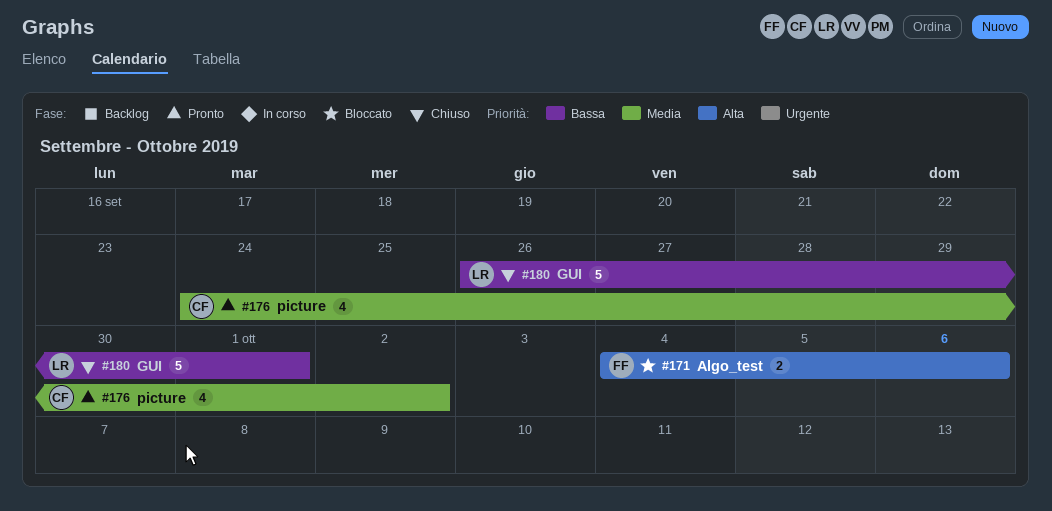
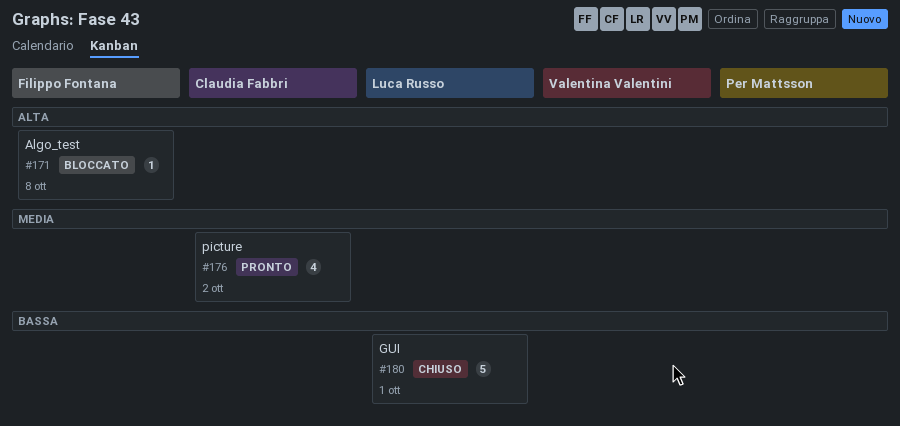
#171, estimate: 2 -> 1
#171, due: Oct 6 -> Oct 8

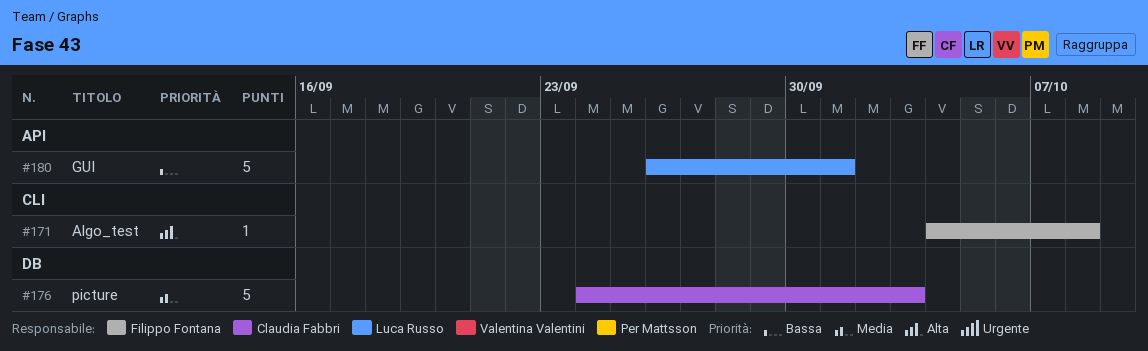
#176, estimate: 4 -> 5
#176, due: Oct 2 -> Oct 3

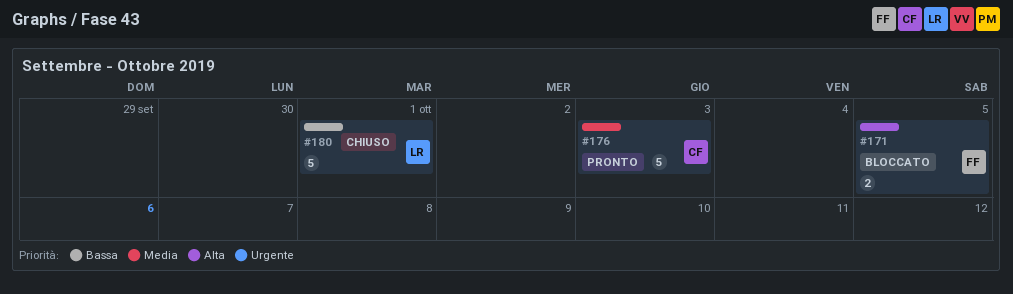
#171, estimate: 1 -> 2
#171, due: Oct 8 -> Oct 5

